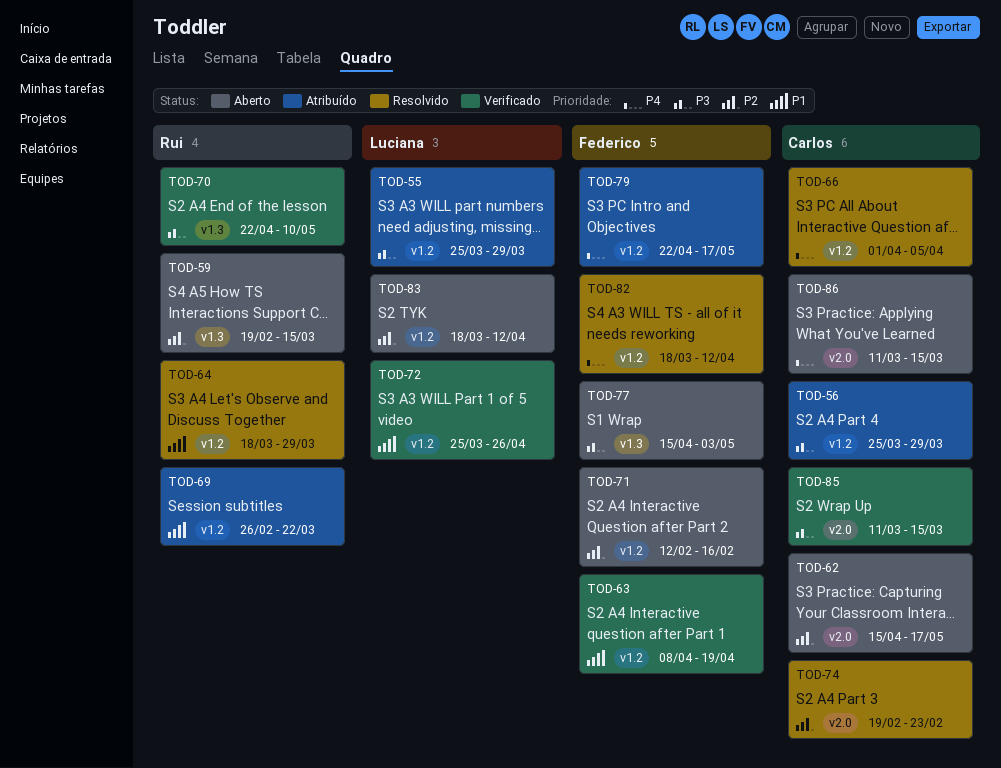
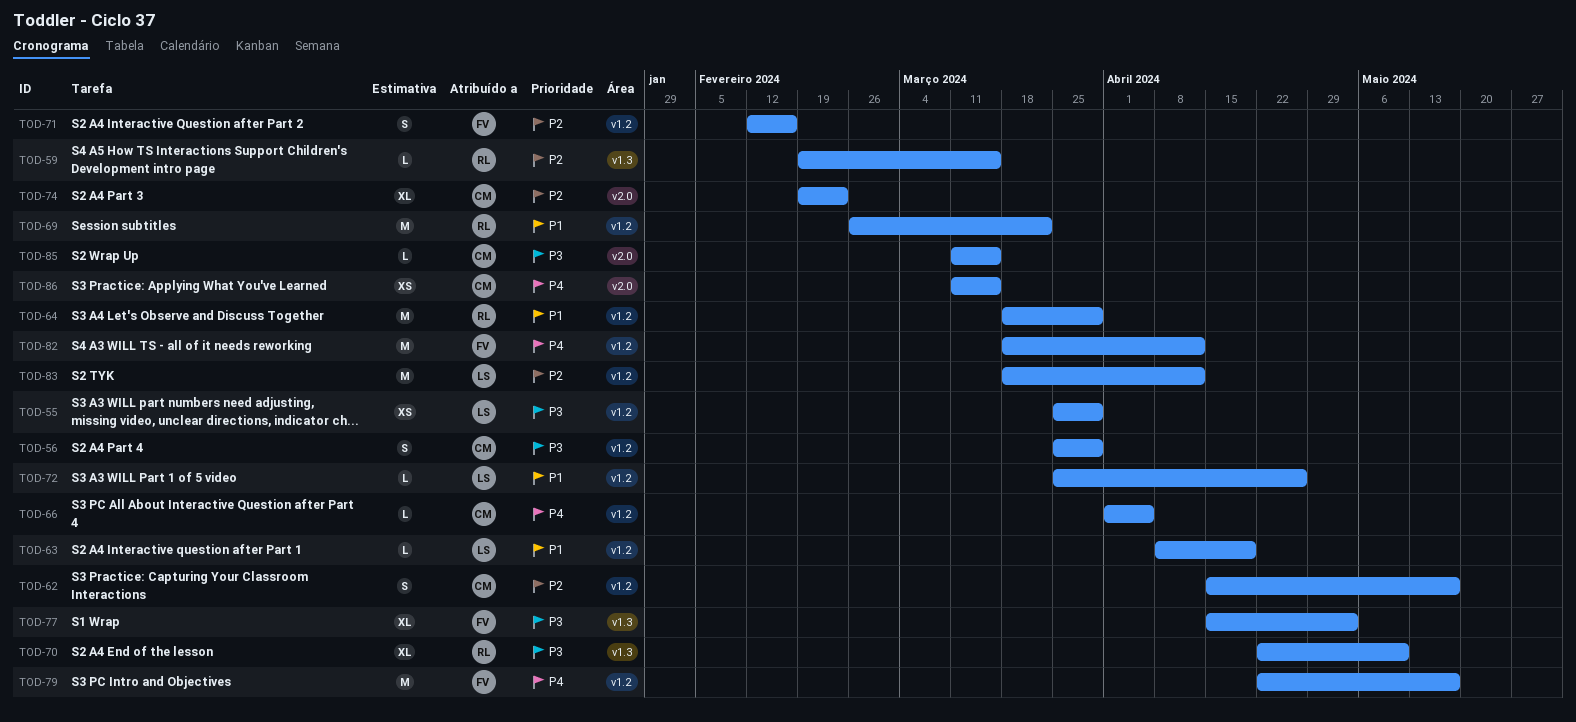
TOD-62, label: v2.0 -> v1.2
TOD-63, owner: Federico -> Luciana

